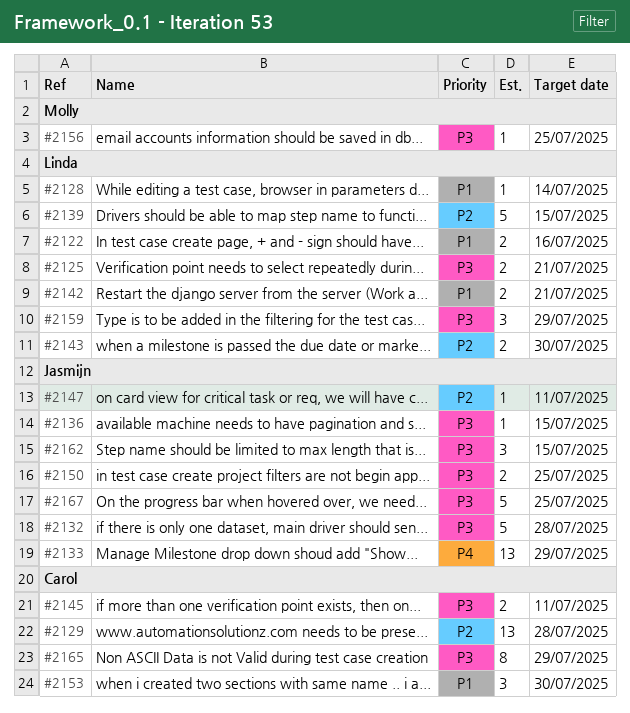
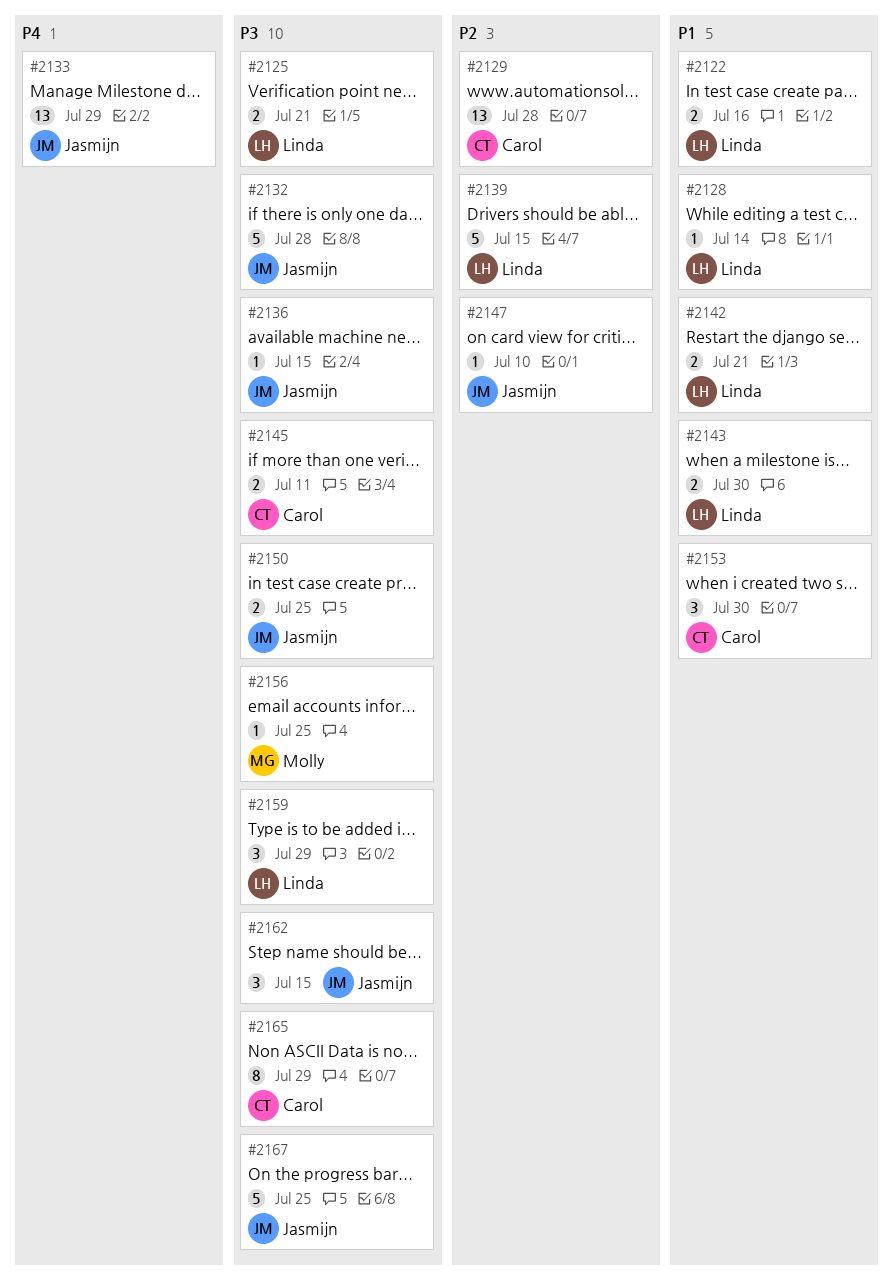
#2143, priority: P2 -> P1
#2147, due: Jul 11 -> Jul 10

